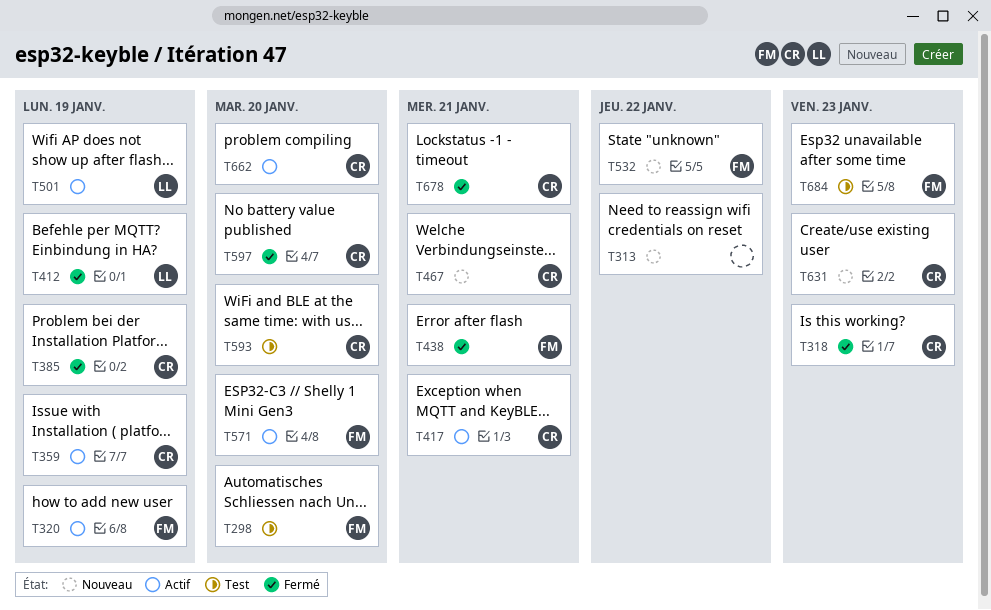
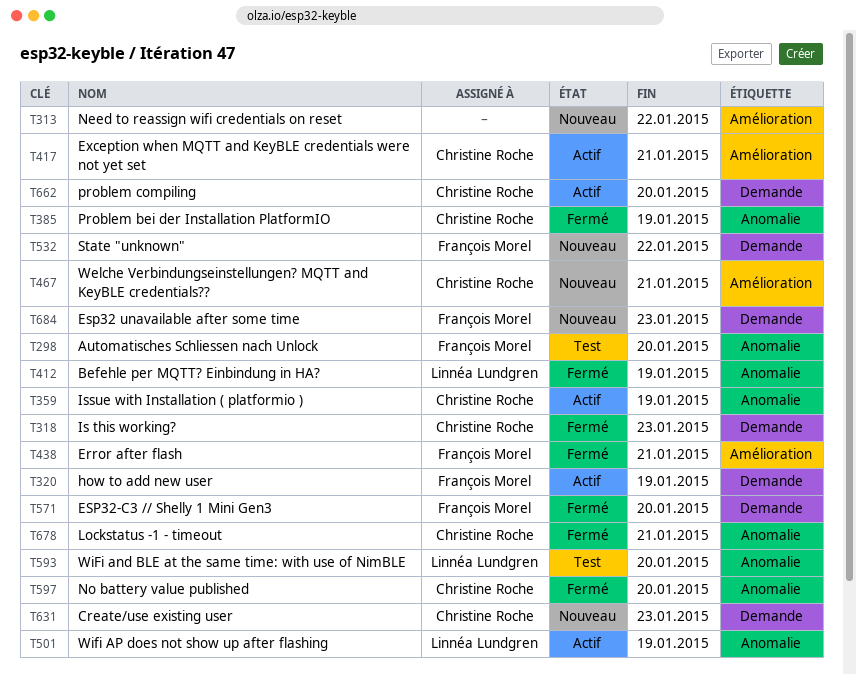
T571, status: Actif -> Fermé
T593, owner: Christine Roche -> Linnéa Lundgren
T684, status: Test -> Nouveau

